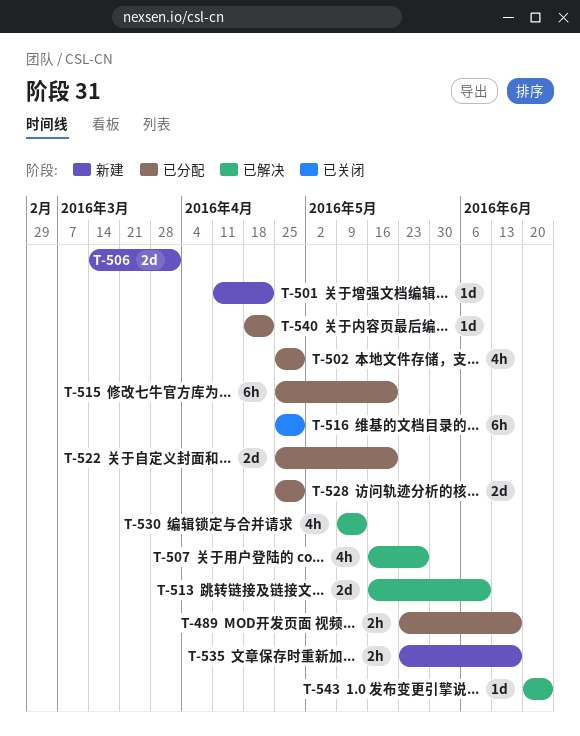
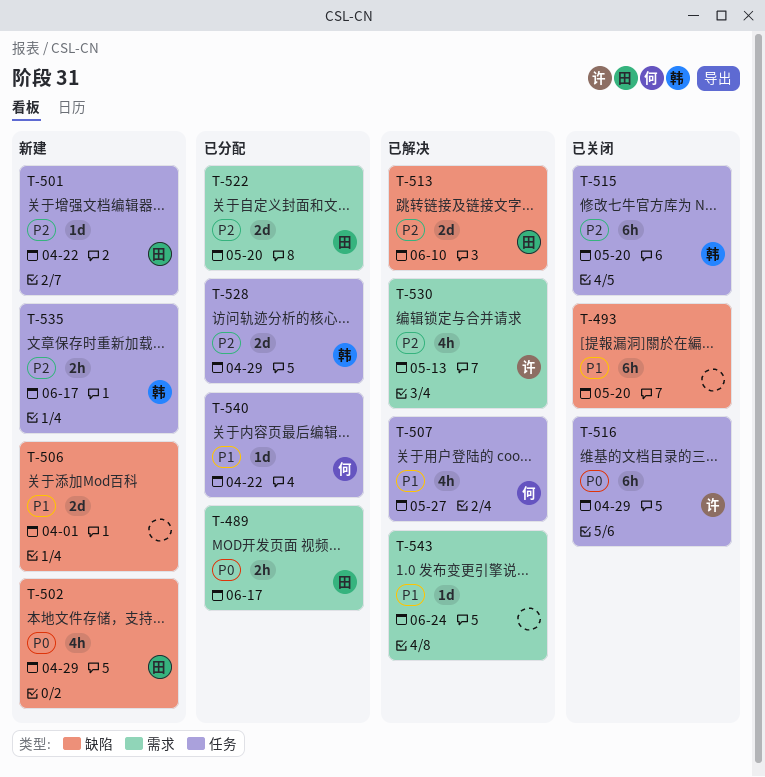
T-493: none -> present
T-502, status: 已分配 -> 新建
T-515, status: 已分配 -> 已关闭

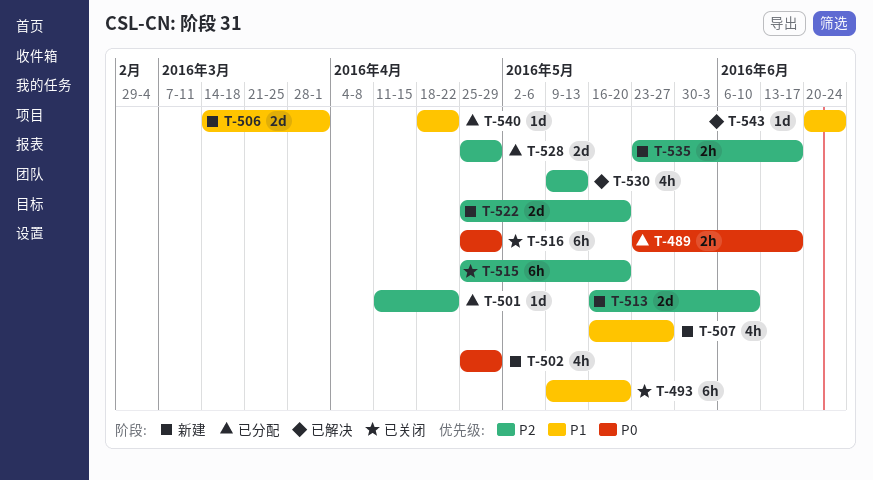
T-501, status: 新建 -> 已分配
T-507, status: 已解决 -> 新建
T-513, status: 已解决 -> 新建
T-522, status: 已分配 -> 新建

